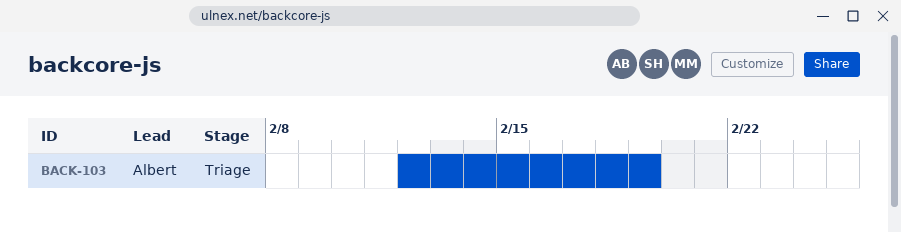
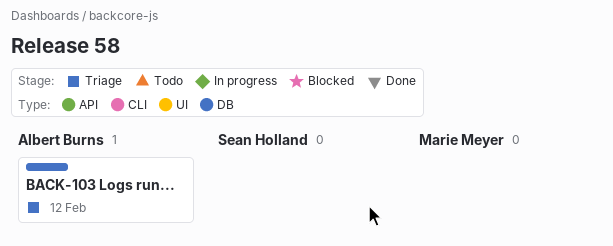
BACK-103, due: Feb 19 -> Feb 12

